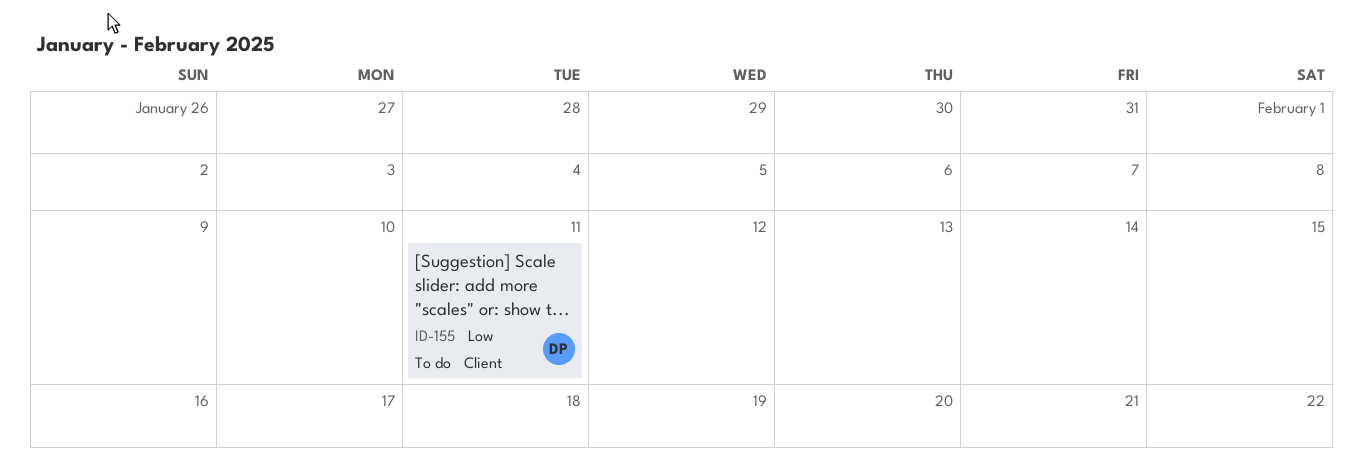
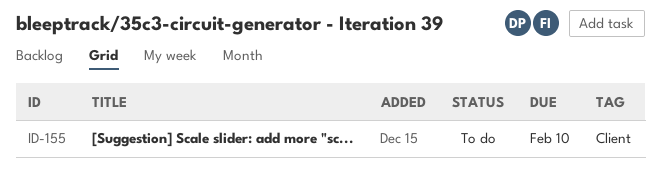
ID-155, due: Feb 11 -> Feb 10

